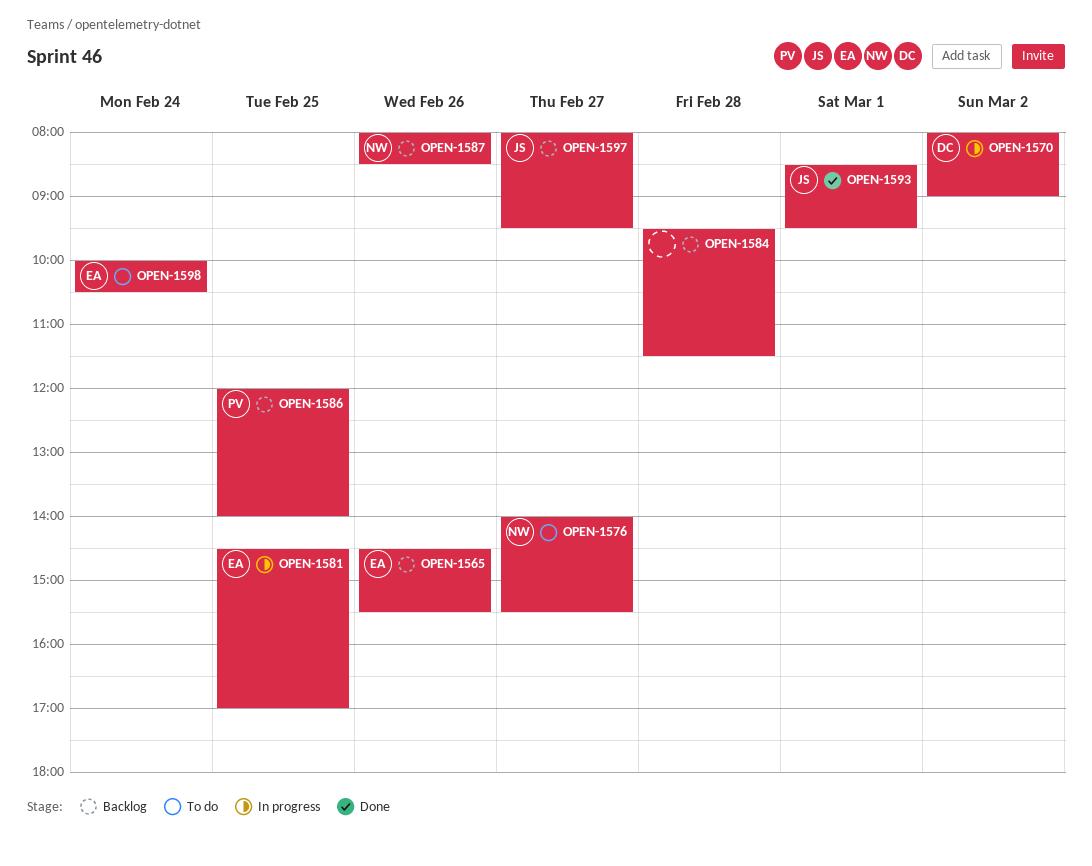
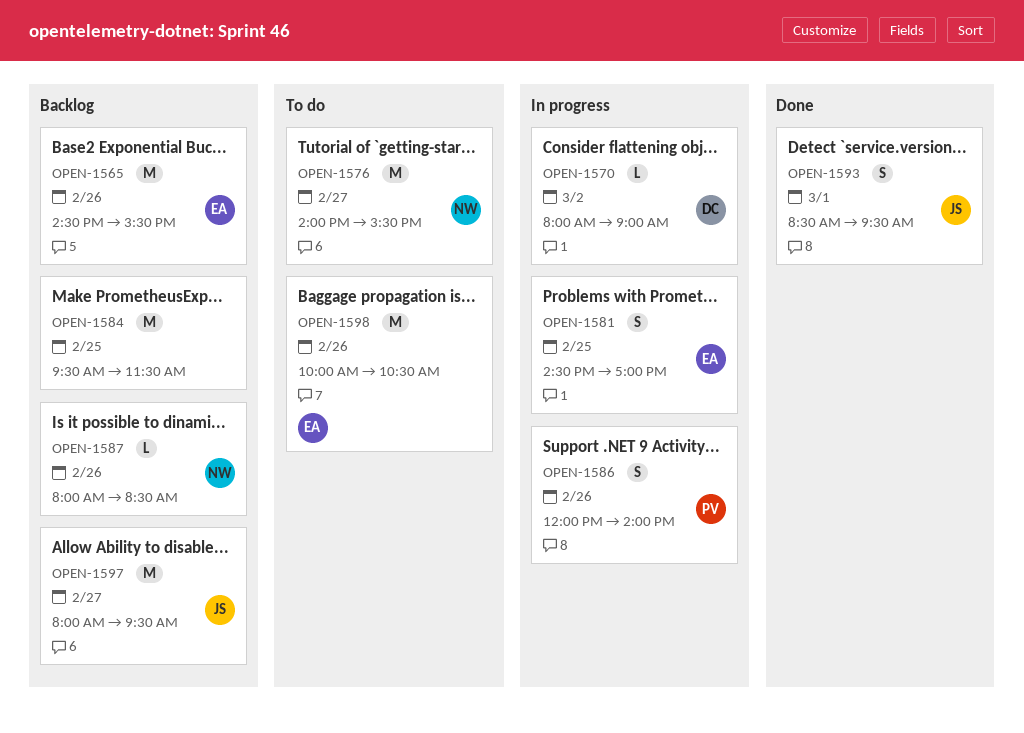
OPEN-1584, day: Feb 28 -> Feb 25
OPEN-1586, status: Backlog -> In progress
OPEN-1586, day: Feb 25 -> Feb 26
OPEN-1598, day: Feb 24 -> Feb 26

